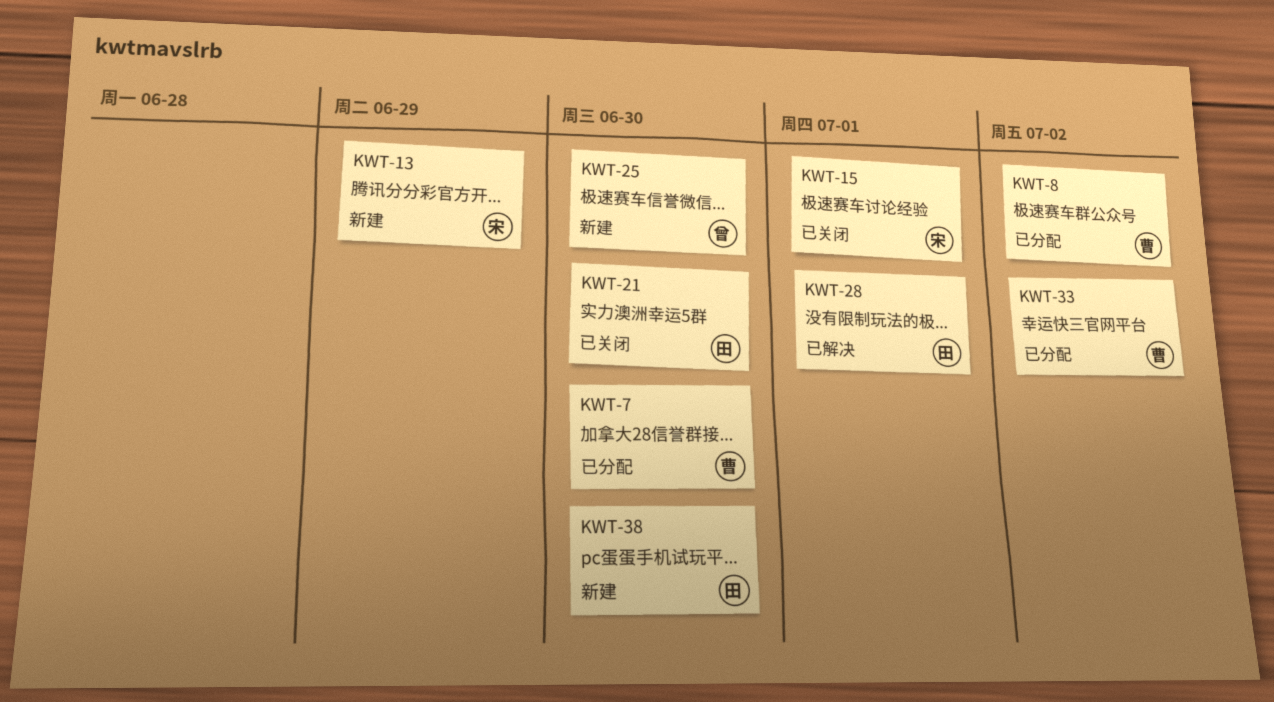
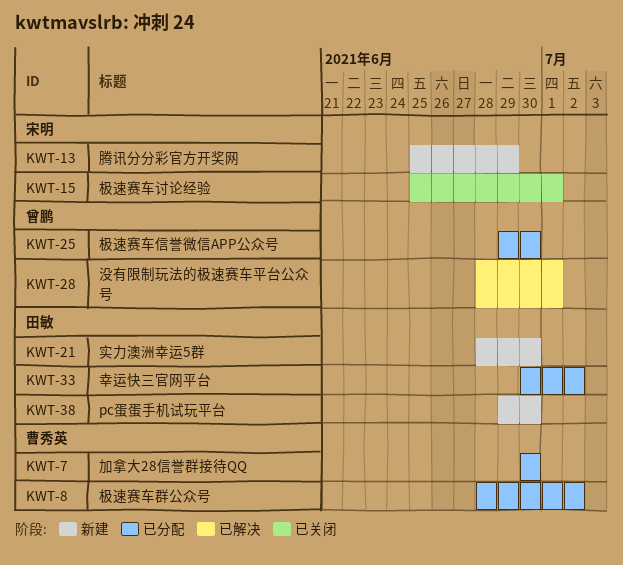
KWT-21, status: 已关闭 -> 新建
KWT-25, status: 新建 -> 已分配
KWT-28, owner: 田敏 -> 曾鹏
KWT-33, owner: 曹秀英 -> 田敏

